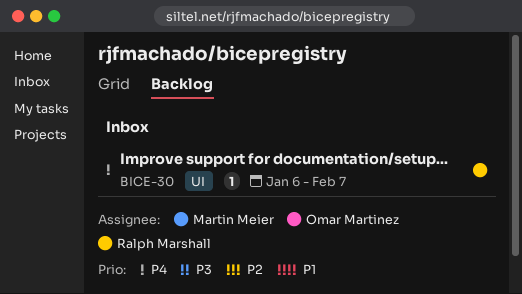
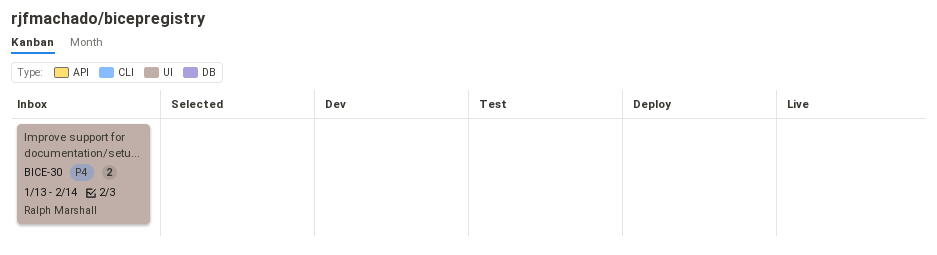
BICE-30, estimate: 1 -> 2
BICE-30, start: Jan 6 -> Jan 13
BICE-30, due: Feb 7 -> Feb 14

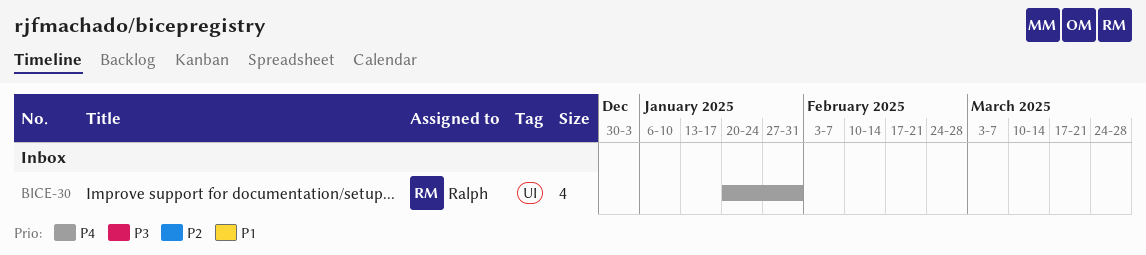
BICE-30, estimate: 2 -> 4
BICE-30, start: Jan 13 -> Jan 20
BICE-30, due: Feb 14 -> Jan 31

